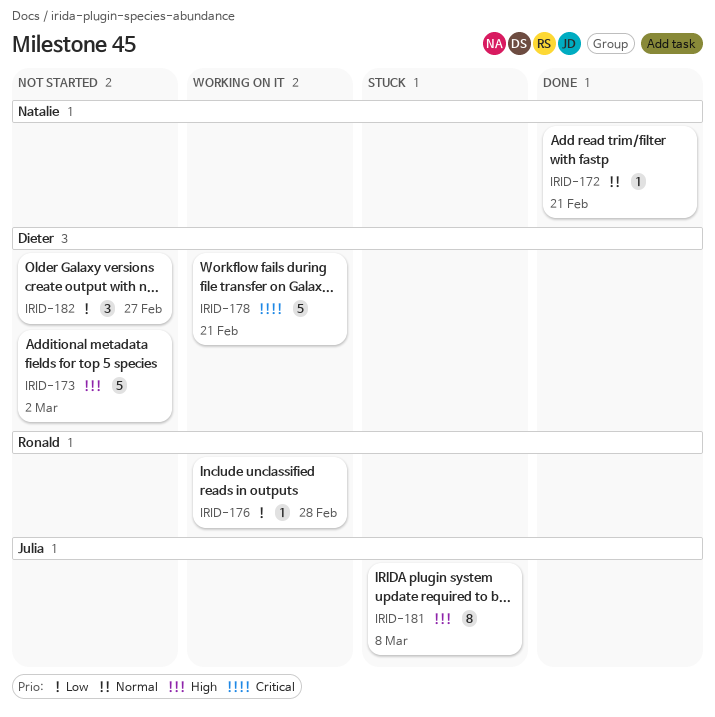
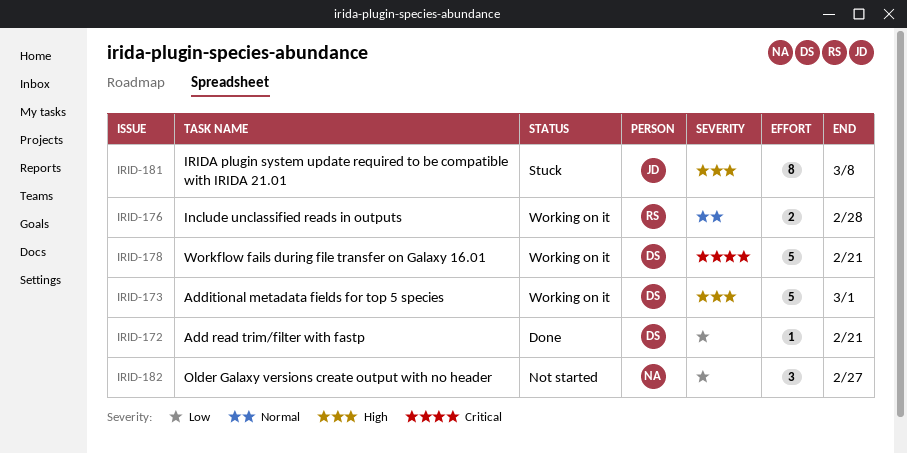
IRID-172, owner: Natalie -> Dieter
IRID-172, priority: Normal -> Low
IRID-173, status: Not started -> Working on it
IRID-173, due: Mar 2 -> Mar 1
IRID-176, priority: Low -> Normal
IRID-176, estimate: 1 -> 2
IRID-182, owner: Dieter -> Natalie

